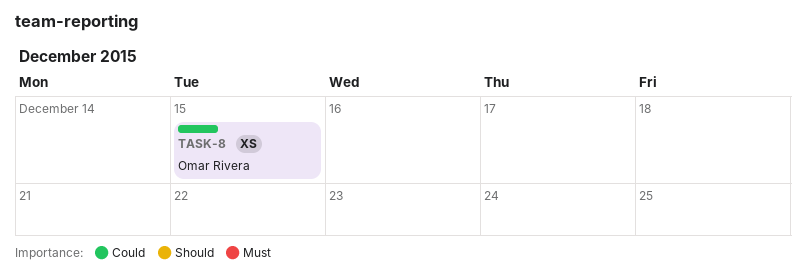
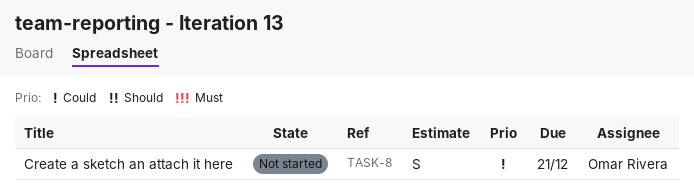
TASK-8, estimate: XS -> S
TASK-8, due: Dec 15 -> Dec 21

